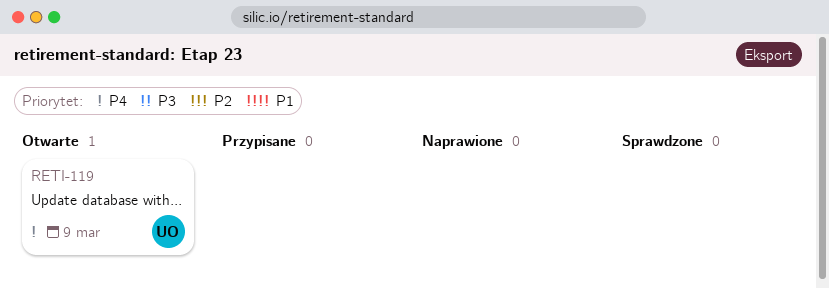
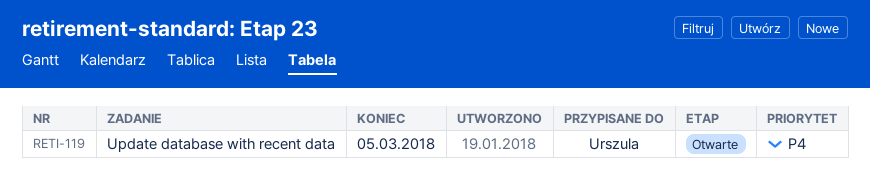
RETI-119, due: Mar 9 -> Mar 5

